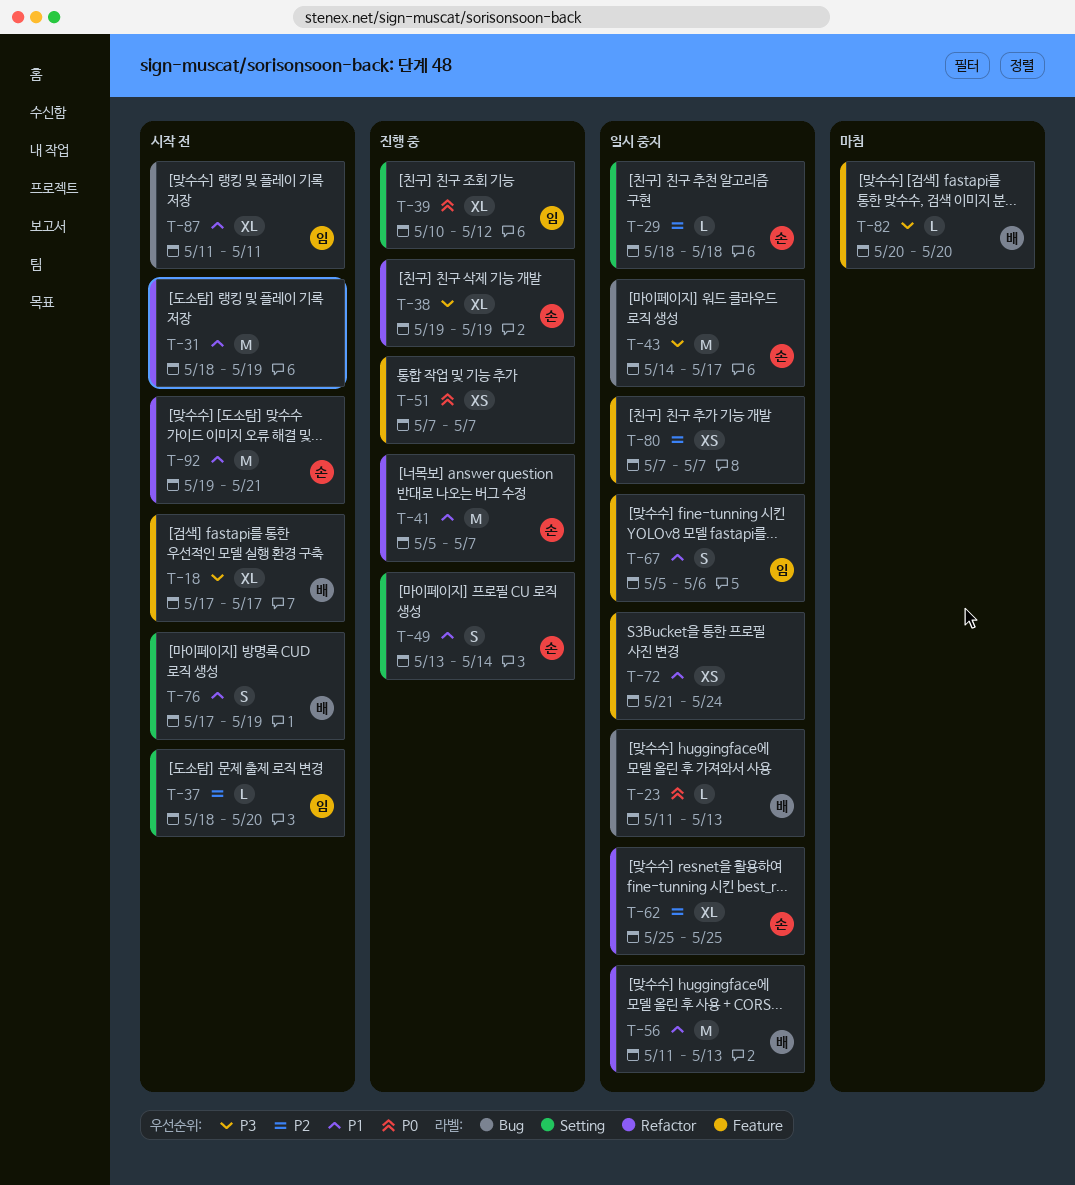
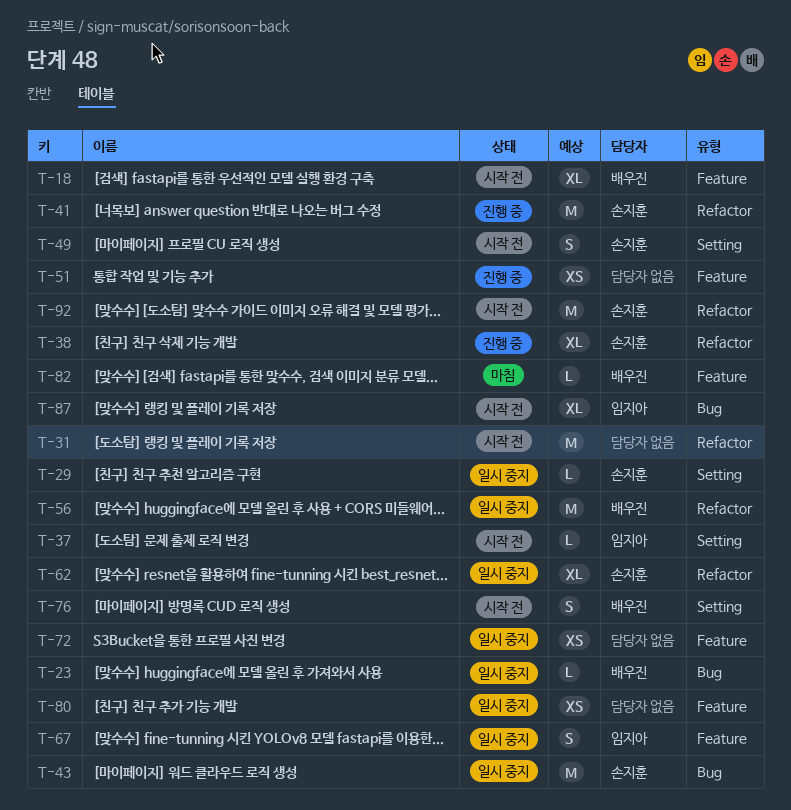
T-39: present -> none
T-49, status: 진행 중 -> 시작 전

